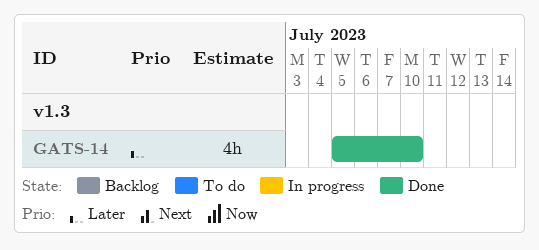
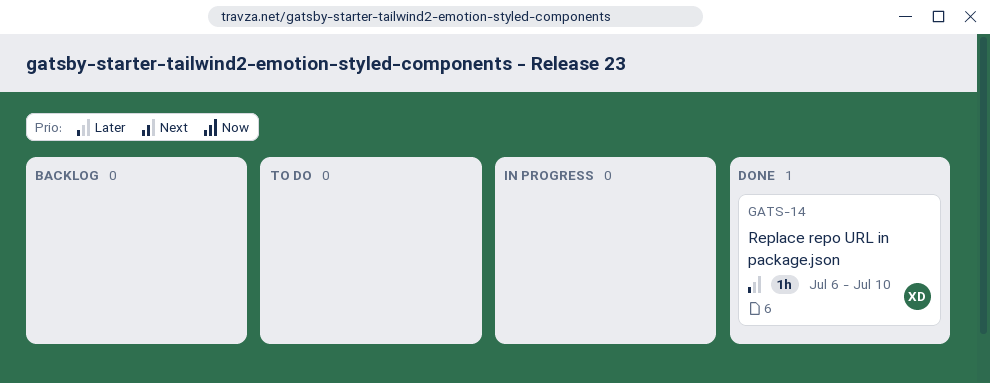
GATS-14, estimate: 4h -> 1h
GATS-14, start: Jul 5 -> Jul 6

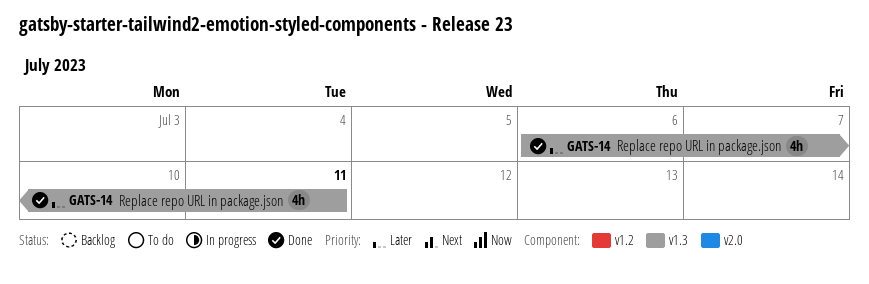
GATS-14, estimate: 1h -> 4h
GATS-14, due: Jul 10 -> Jul 11

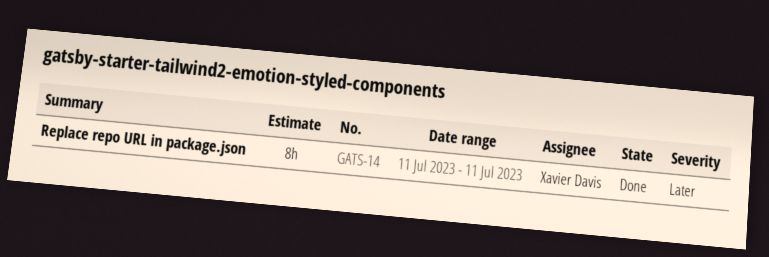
GATS-14, estimate: 4h -> 8h
GATS-14, start: Jul 6 -> Jul 11

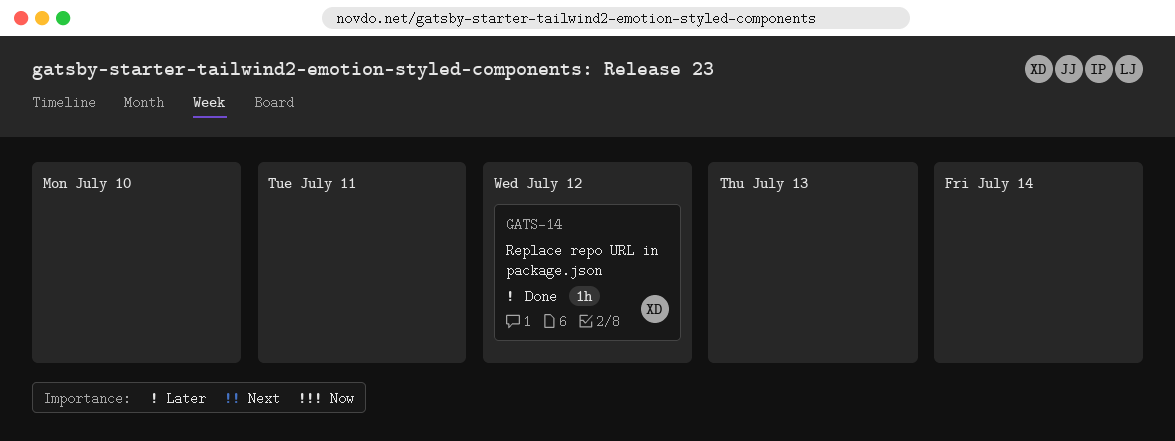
GATS-14, estimate: 8h -> 1h
GATS-14, due: Jul 11 -> Jul 12

